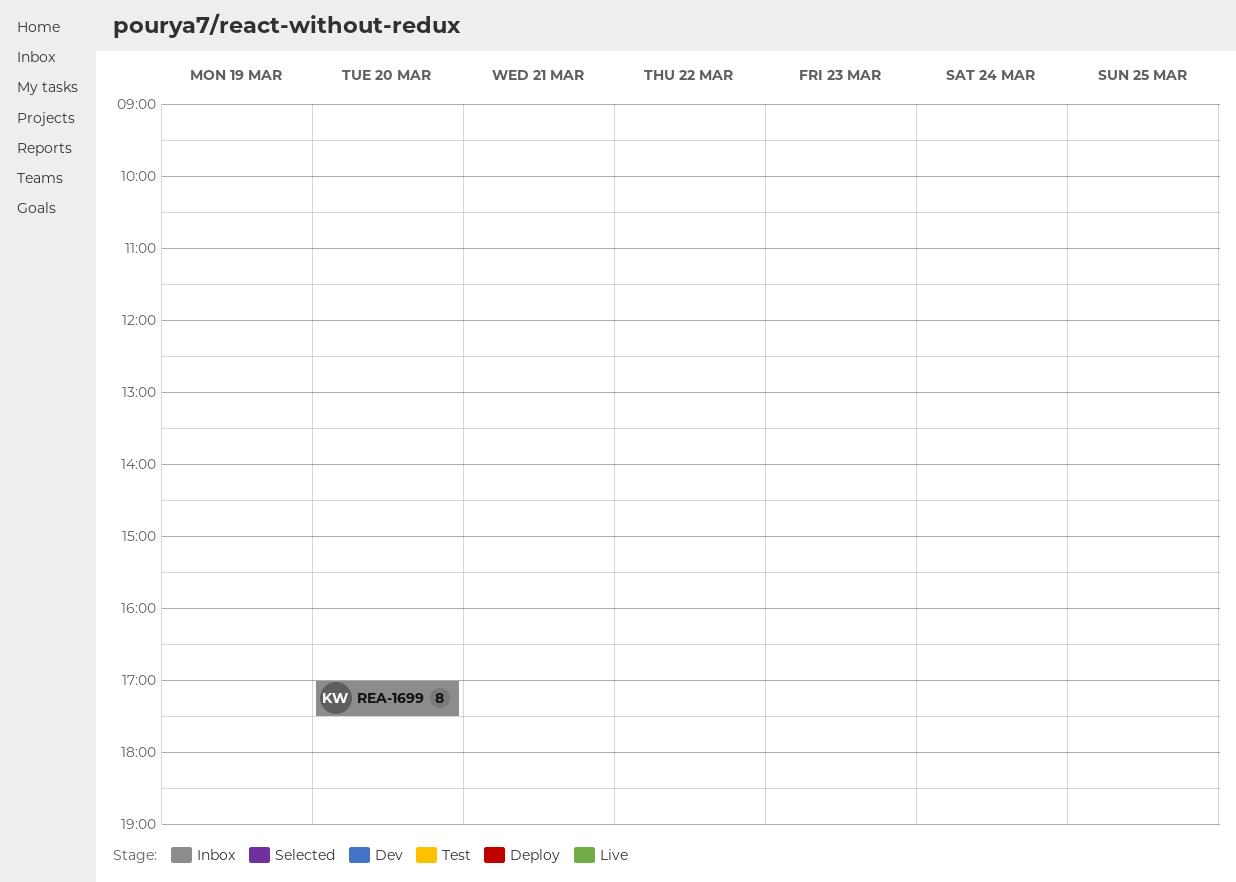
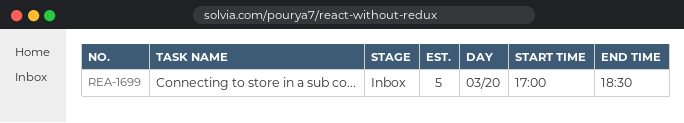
REA-1699, estimate: 8 -> 5
REA-1699, ends: 17:30 -> 18:30

